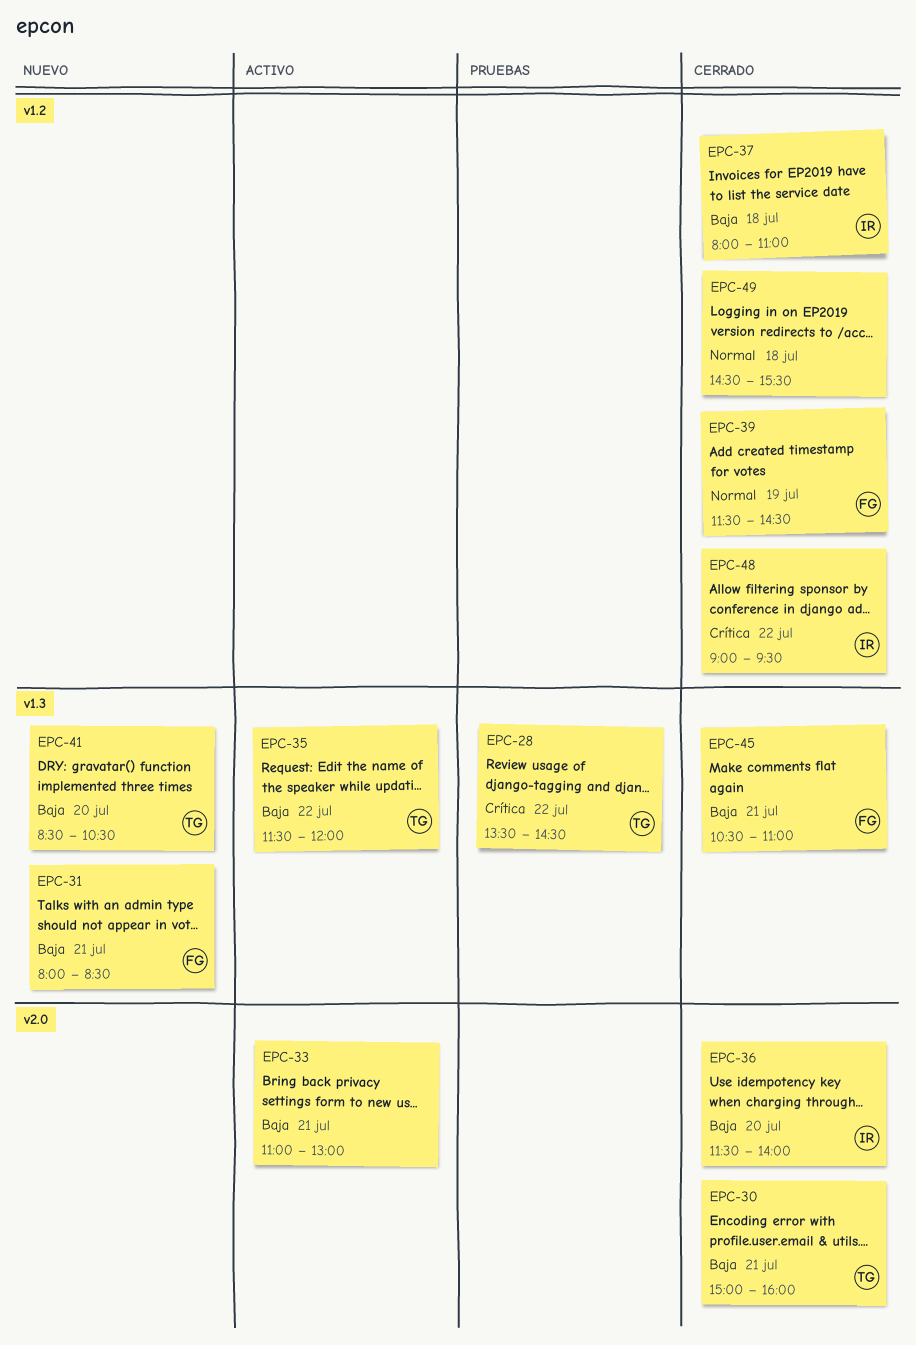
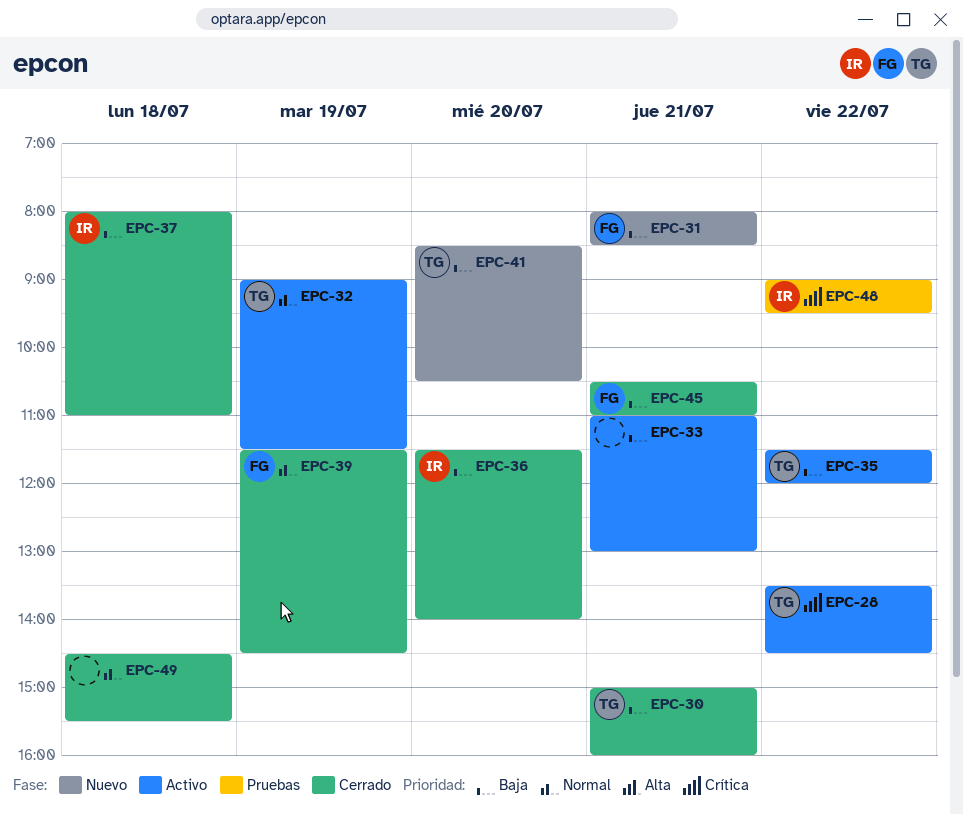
EPC-28, status: Pruebas -> Activo
EPC-32: none -> present
EPC-48, status: Cerrado -> Pruebas

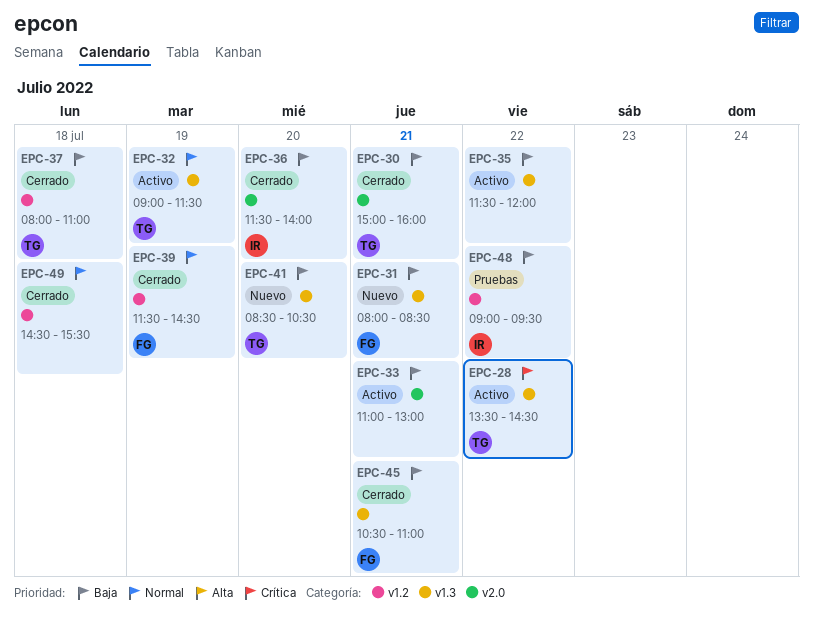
EPC-35, owner: TG -> none
EPC-37, owner: IR -> TG
EPC-48, priority: Crítica -> Baja

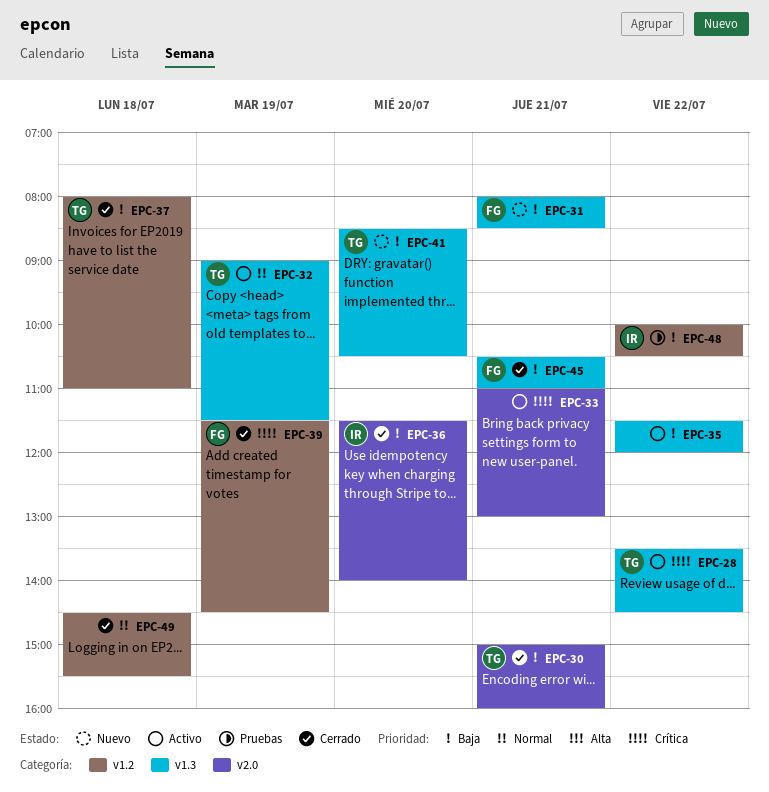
EPC-33, priority: Baja -> Crítica
EPC-39, priority: Normal -> Crítica
EPC-48, begins: 09:00 -> 10:00
EPC-48, ends: 09:30 -> 10:30

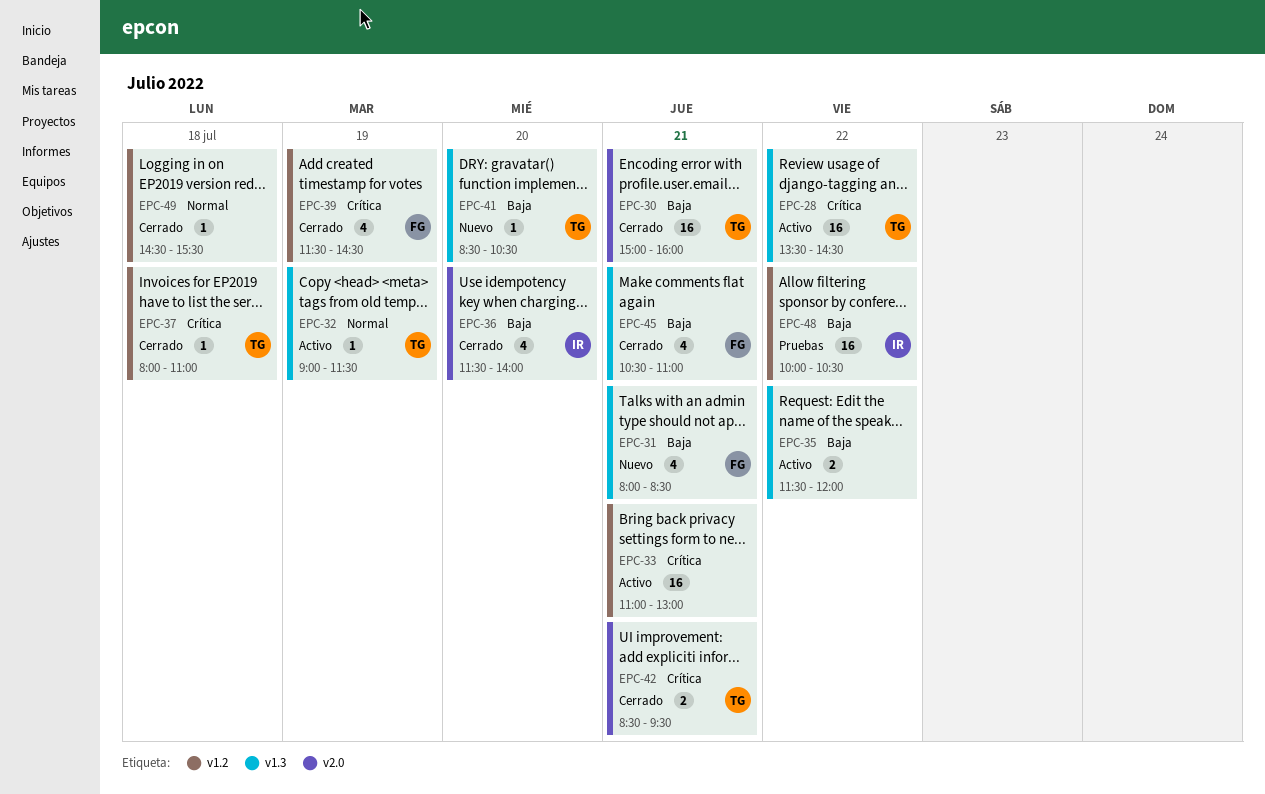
EPC-33, label: v2.0 -> v1.2
EPC-37, priority: Baja -> Crítica
EPC-42: none -> present

